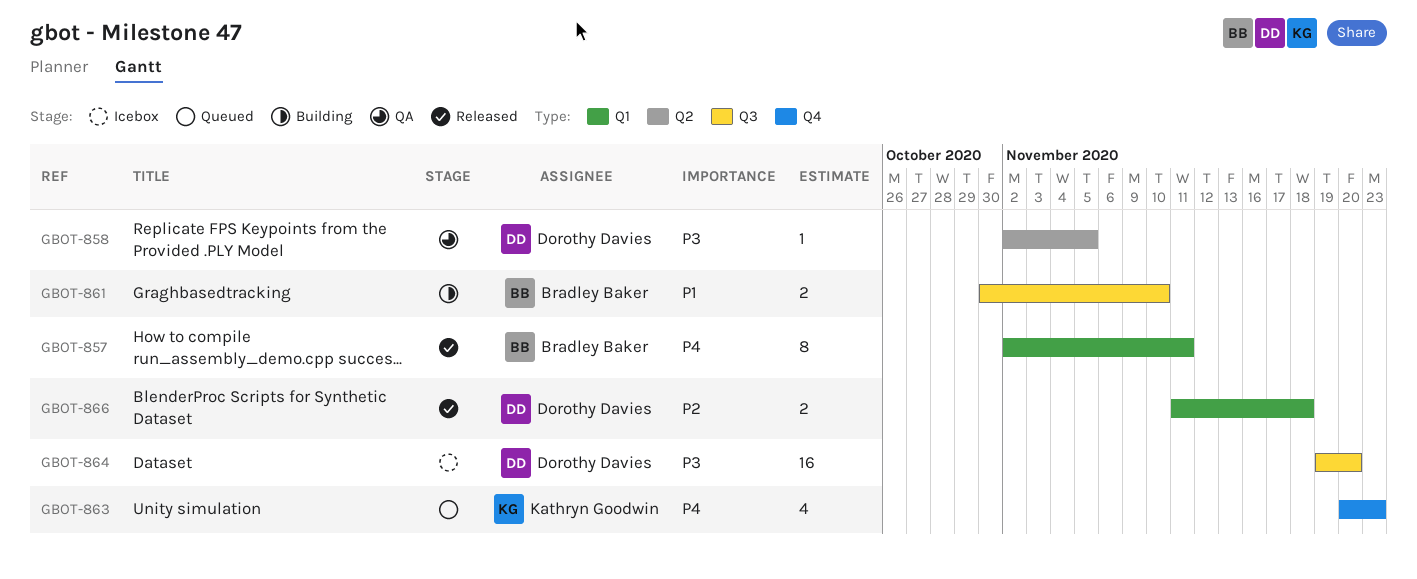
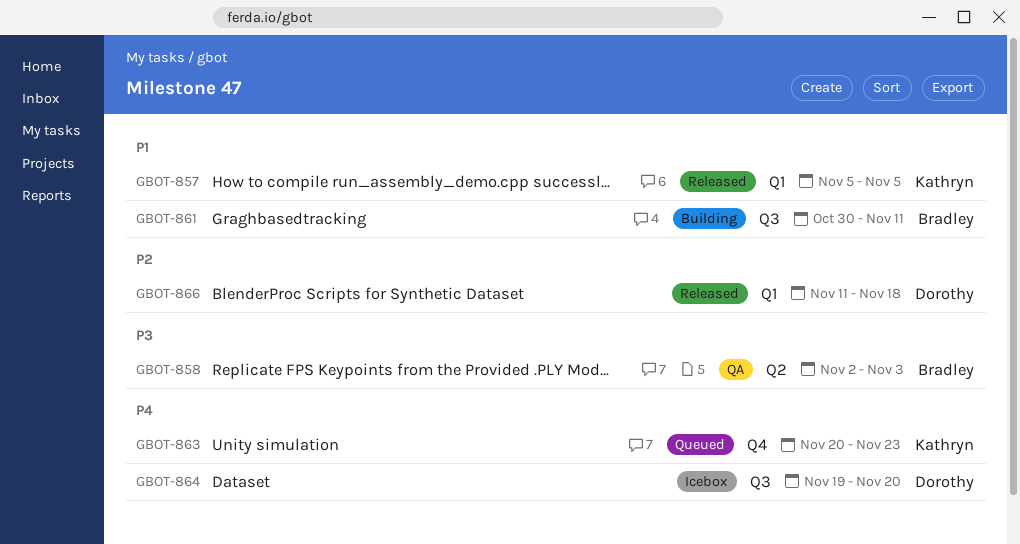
GBOT-857, owner: Bradley Baker -> Kathryn Goodwin
GBOT-857, priority: P4 -> P1
GBOT-857, start: Nov 2 -> Nov 5
GBOT-857, due: Nov 11 -> Nov 5
GBOT-858, owner: Dorothy Davies -> Bradley Baker
GBOT-858, due: Nov 5 -> Nov 3
GBOT-861, due: Nov 10 -> Nov 11
GBOT-864, priority: P3 -> P4

